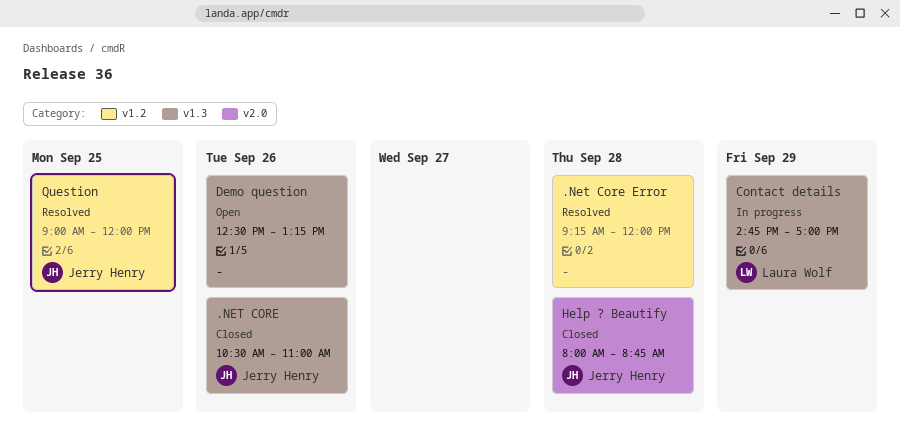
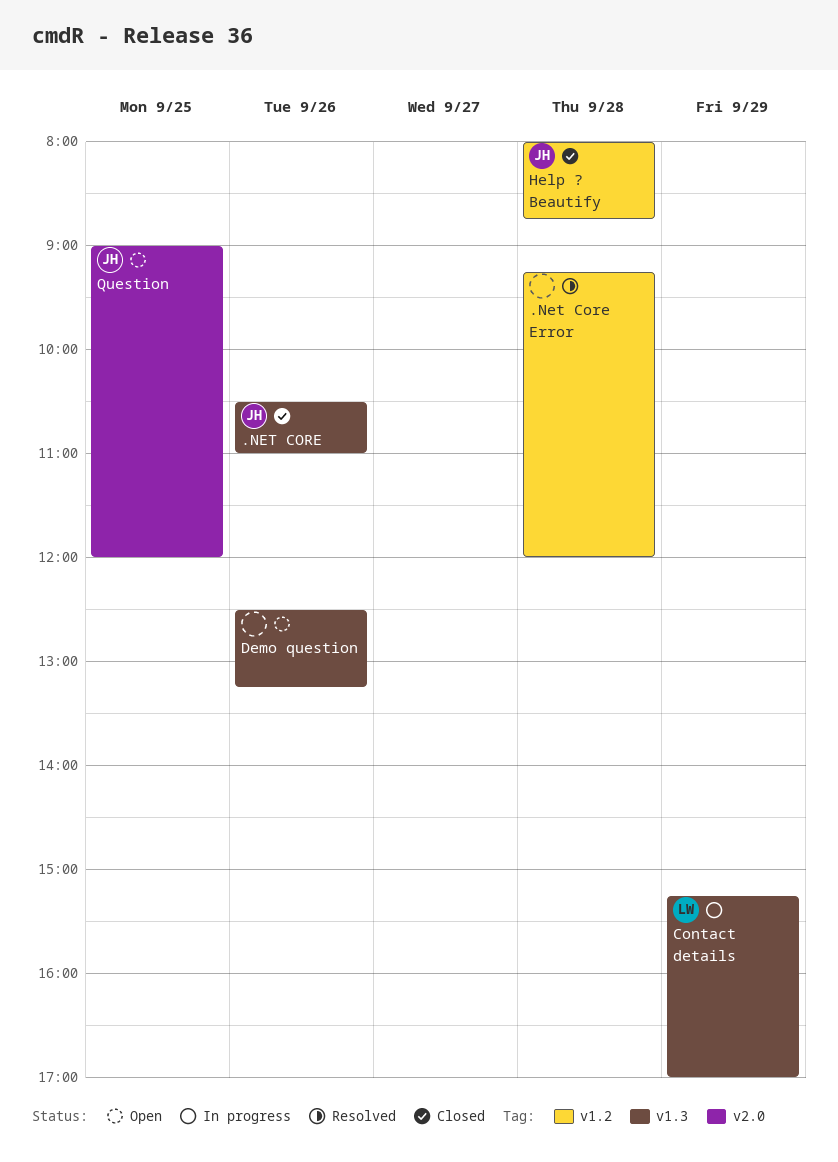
Contact details, begins: 14:45 -> 15:15
Help ? Beautify, label: v2.0 -> v1.2
Question, status: Resolved -> Open
Question, label: v1.2 -> v2.0

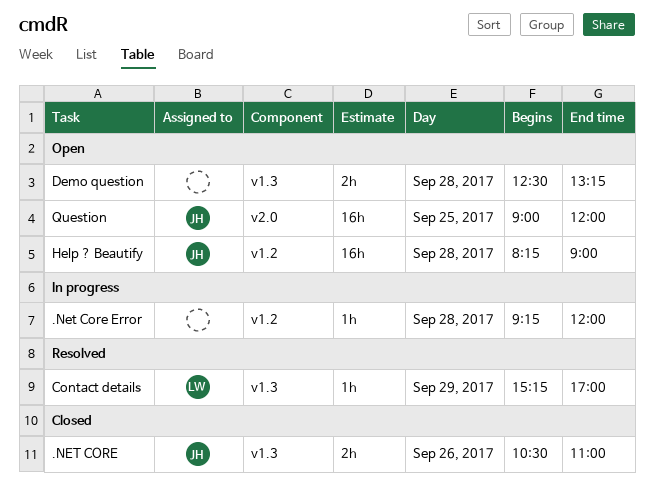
.Net Core Error, status: Resolved -> In progress
Contact details, status: In progress -> Resolved
Demo question, day: Sep 26 -> Sep 28
Help ? Beautify, status: Closed -> Open
Help ? Beautify, begins: 08:00 -> 08:15
Help ? Beautify, ends: 08:45 -> 09:00

